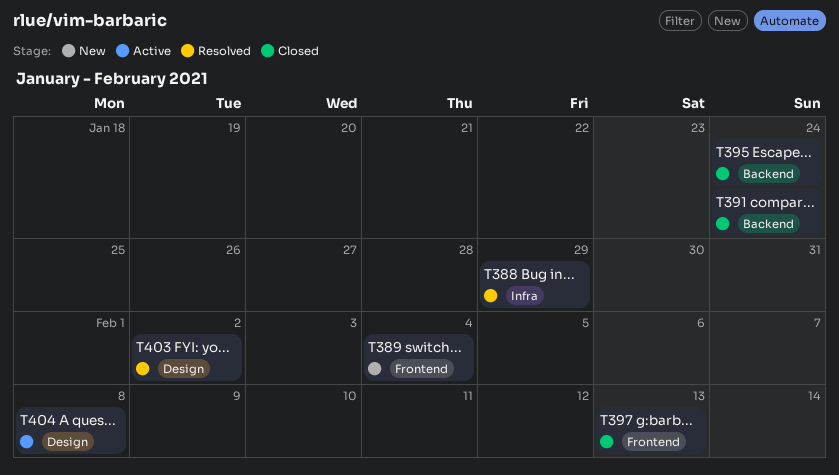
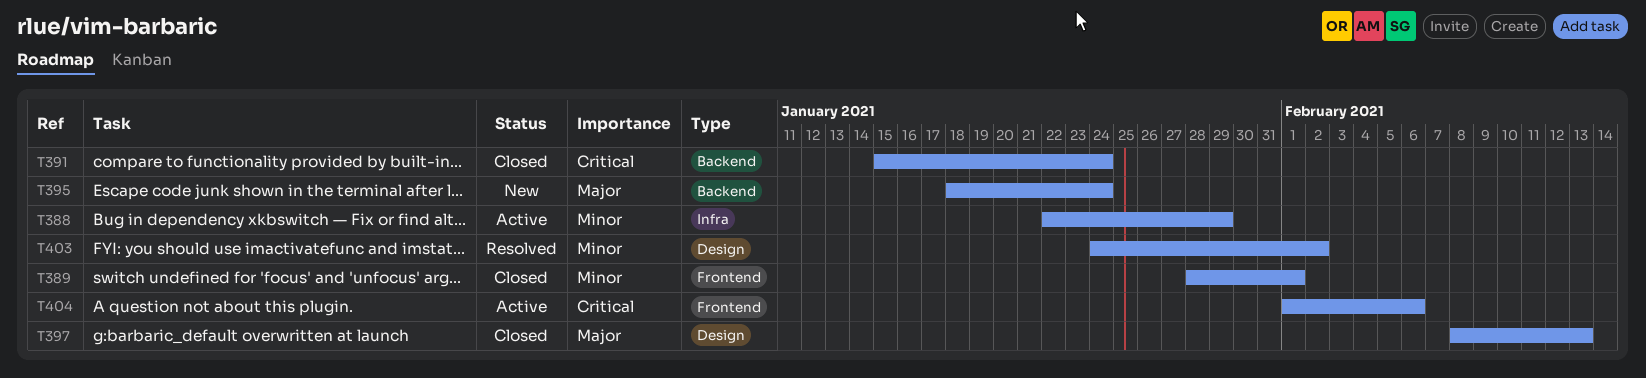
T388, status: Resolved -> Active
T389, status: New -> Closed
T389, due: Feb 4 -> Feb 1
T395, status: Closed -> New
T397, label: Frontend -> Design
T404, label: Design -> Frontend
T404, due: Feb 8 -> Feb 6

